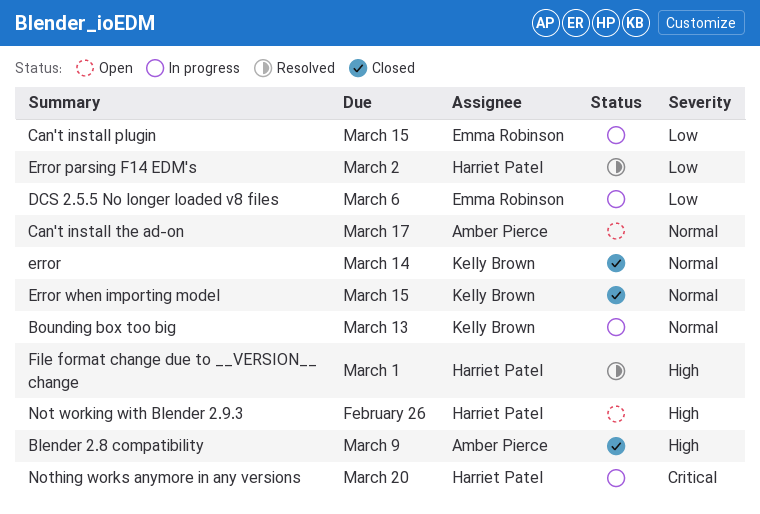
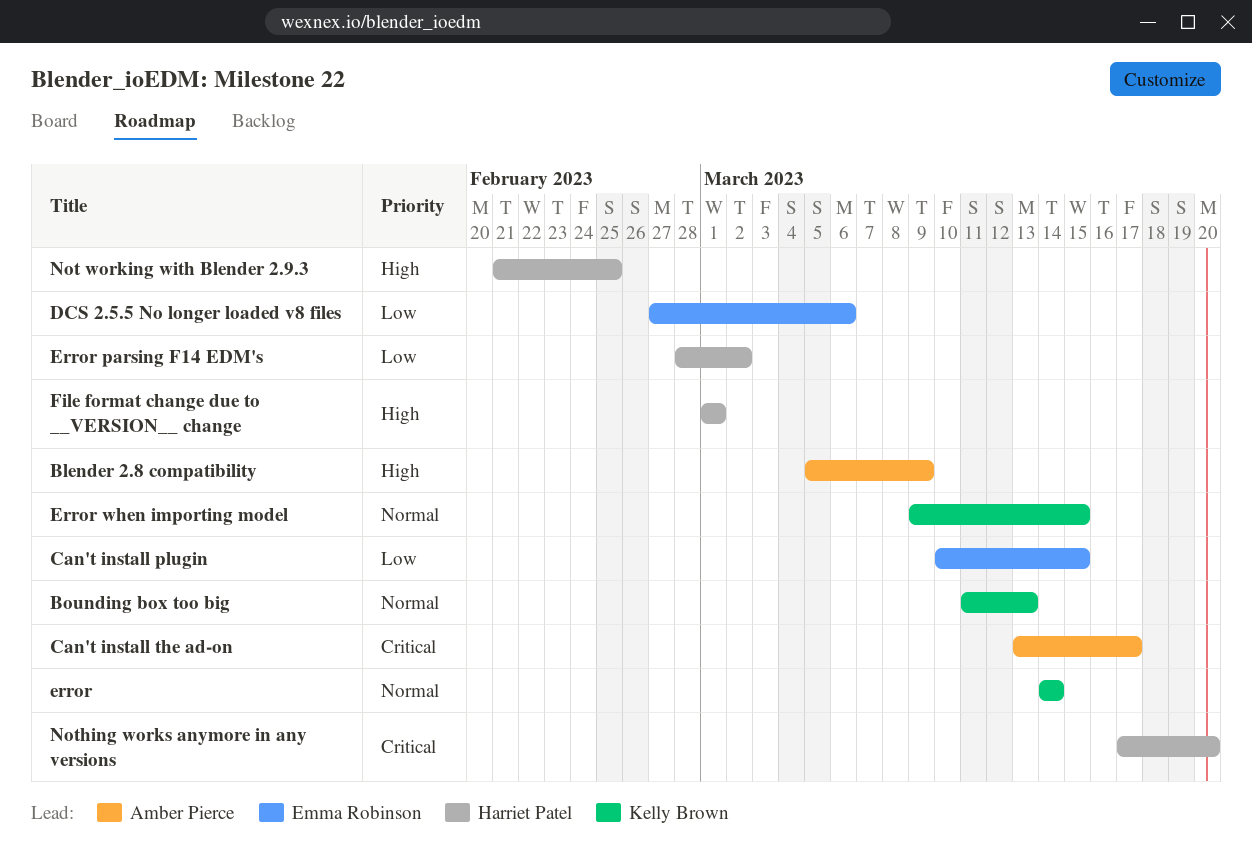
Can't install the ad-on, priority: Normal -> Critical
Not working with Blender 2.9.3, due: Feb 26 -> Feb 25

